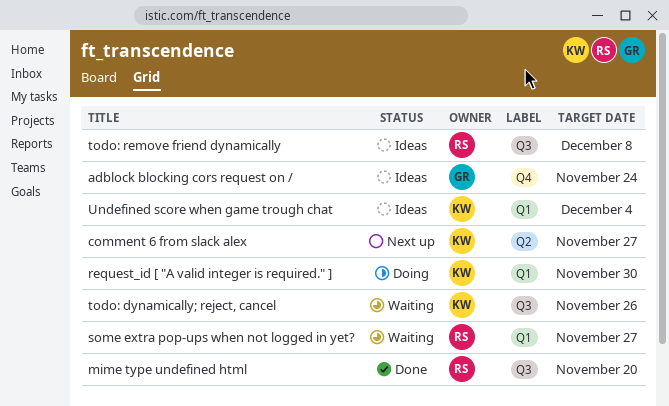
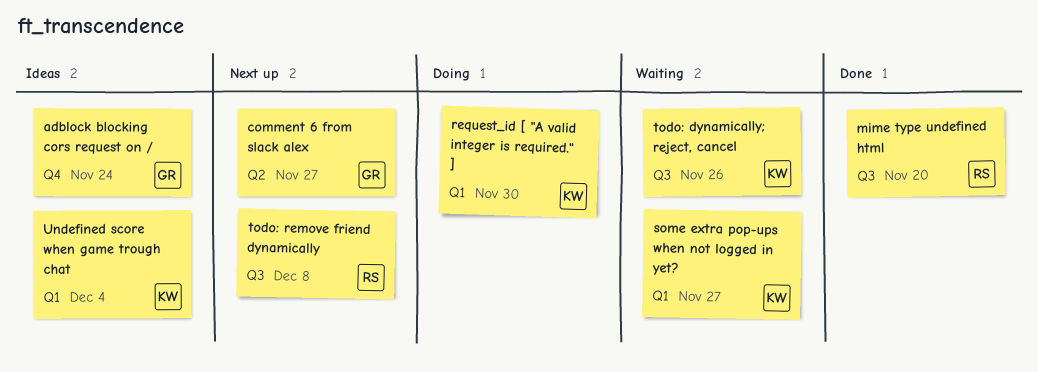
comment 6 from slack alex, owner: KW -> GR
some extra pop-ups when not logged in yet?, owner: RS -> KW
todo: remove friend dynamically, status: Ideas -> Next up

